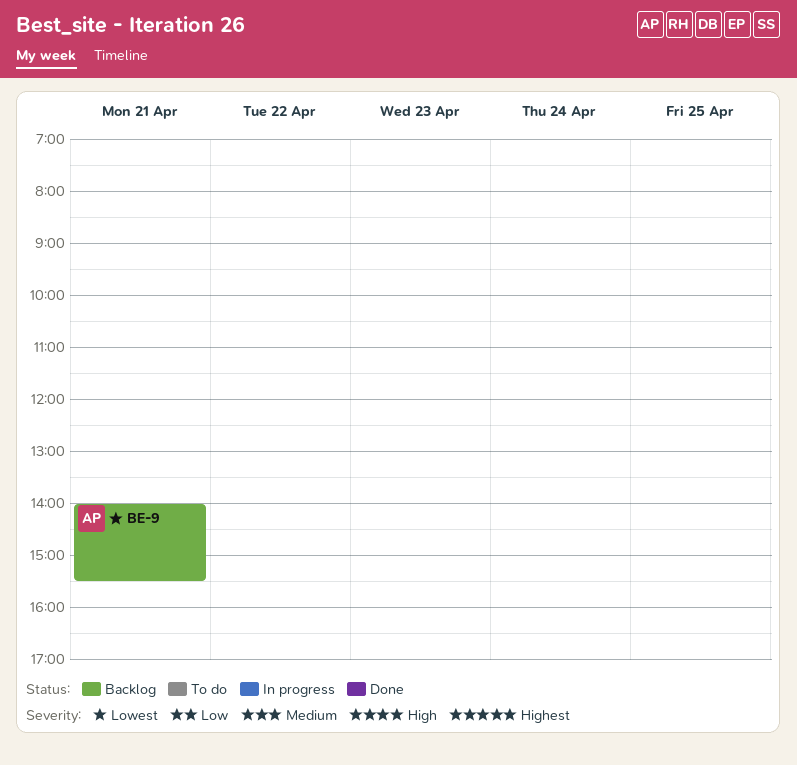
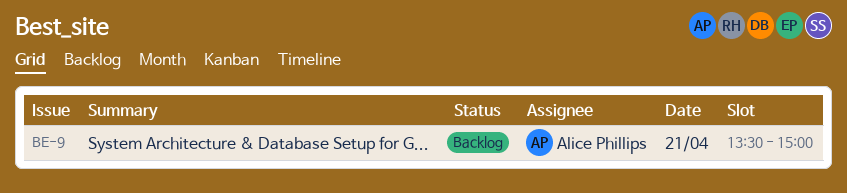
BE-9, begins: 14:00 -> 13:30
BE-9, ends: 15:30 -> 15:00

